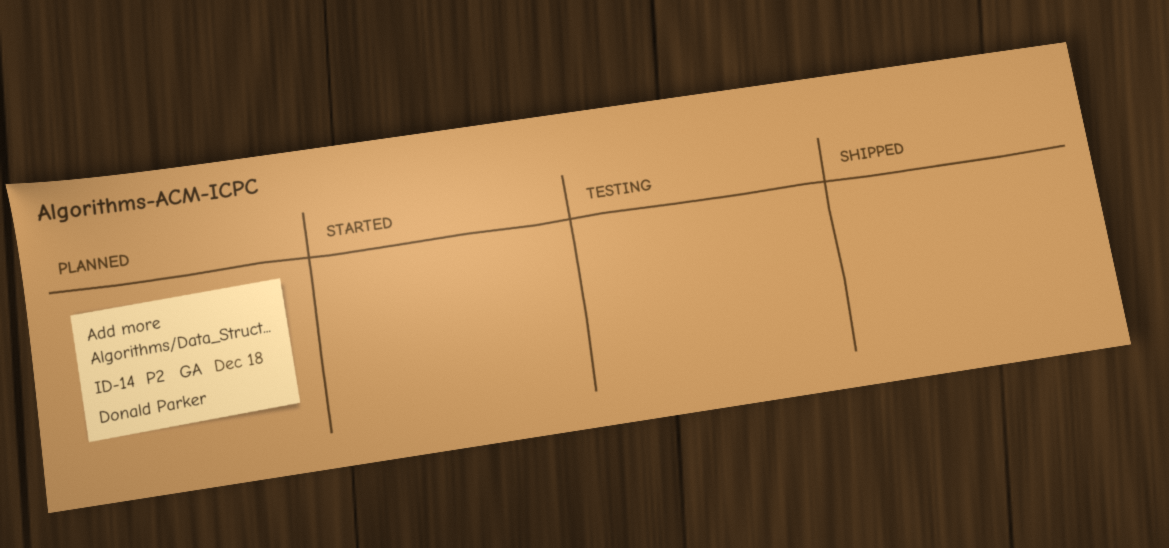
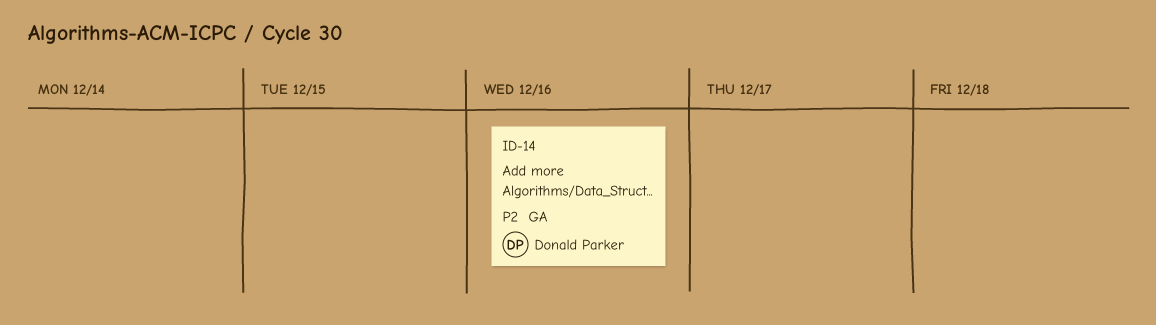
ID-14, due: Dec 18 -> Dec 16

